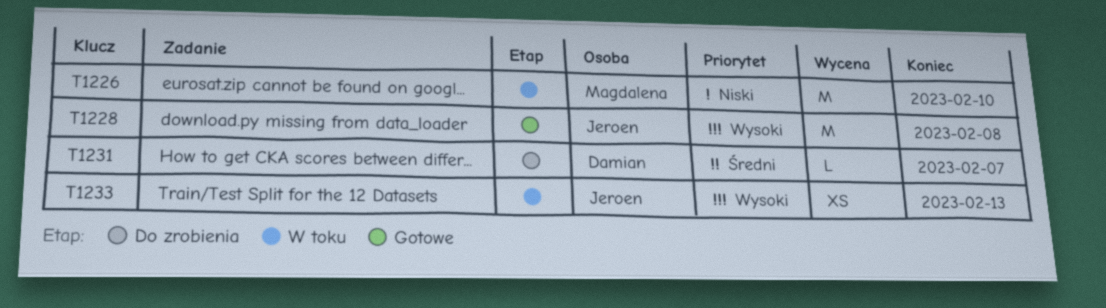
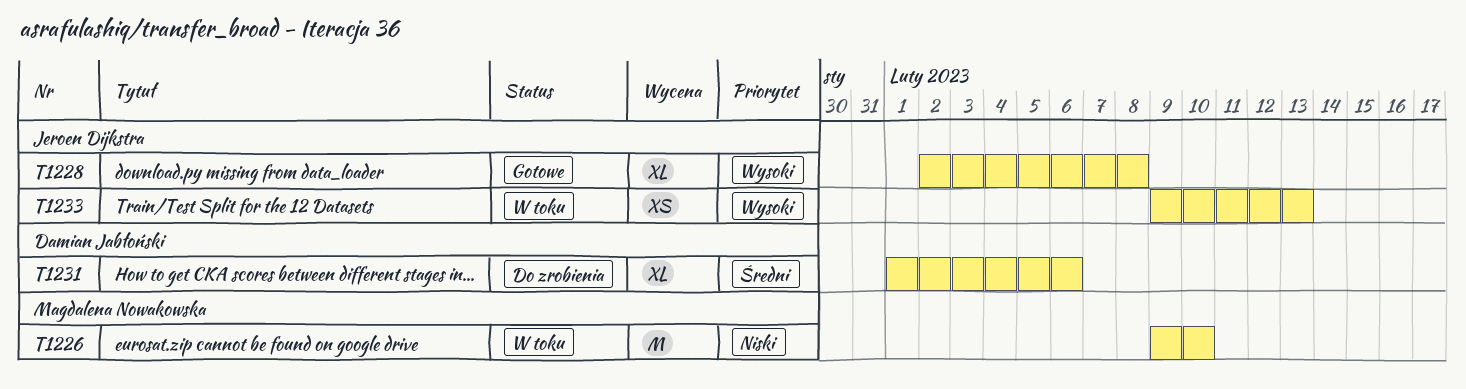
T1228, estimate: M -> XL
T1231, estimate: L -> XL
T1231, due: Feb 7 -> Feb 6

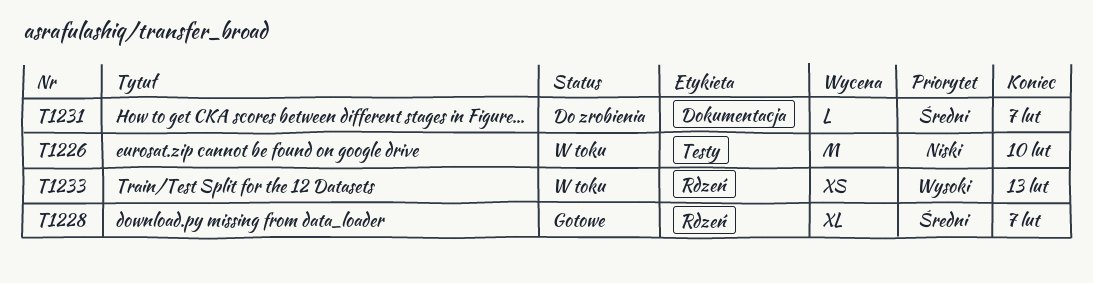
T1228, priority: Wysoki -> Średni
T1228, due: Feb 8 -> Feb 7
T1231, estimate: XL -> L
T1231, due: Feb 6 -> Feb 7

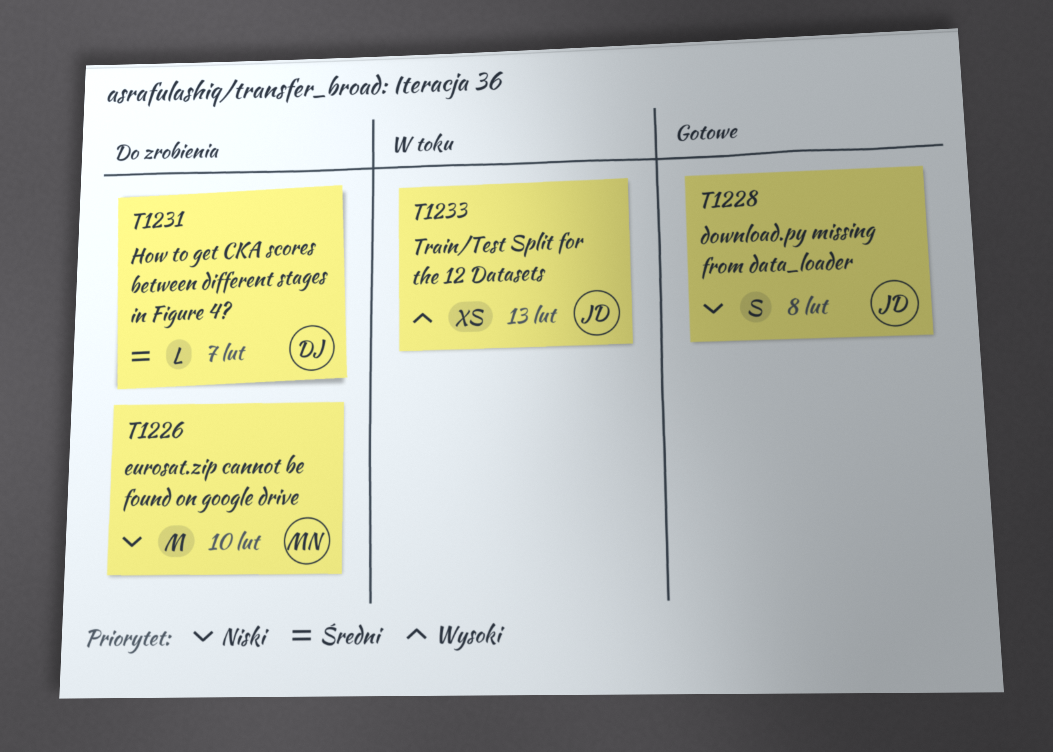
T1226, status: W toku -> Do zrobienia
T1228, priority: Średni -> Niski
T1228, estimate: XL -> S
T1228, due: Feb 7 -> Feb 8

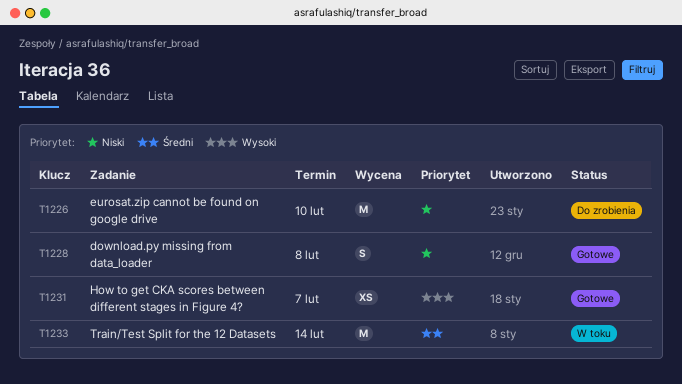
T1231, status: Do zrobienia -> Gotowe
T1231, priority: Średni -> Wysoki
T1231, estimate: L -> XS
T1233, priority: Wysoki -> Średni
T1233, estimate: XS -> M
T1233, due: Feb 13 -> Feb 14

